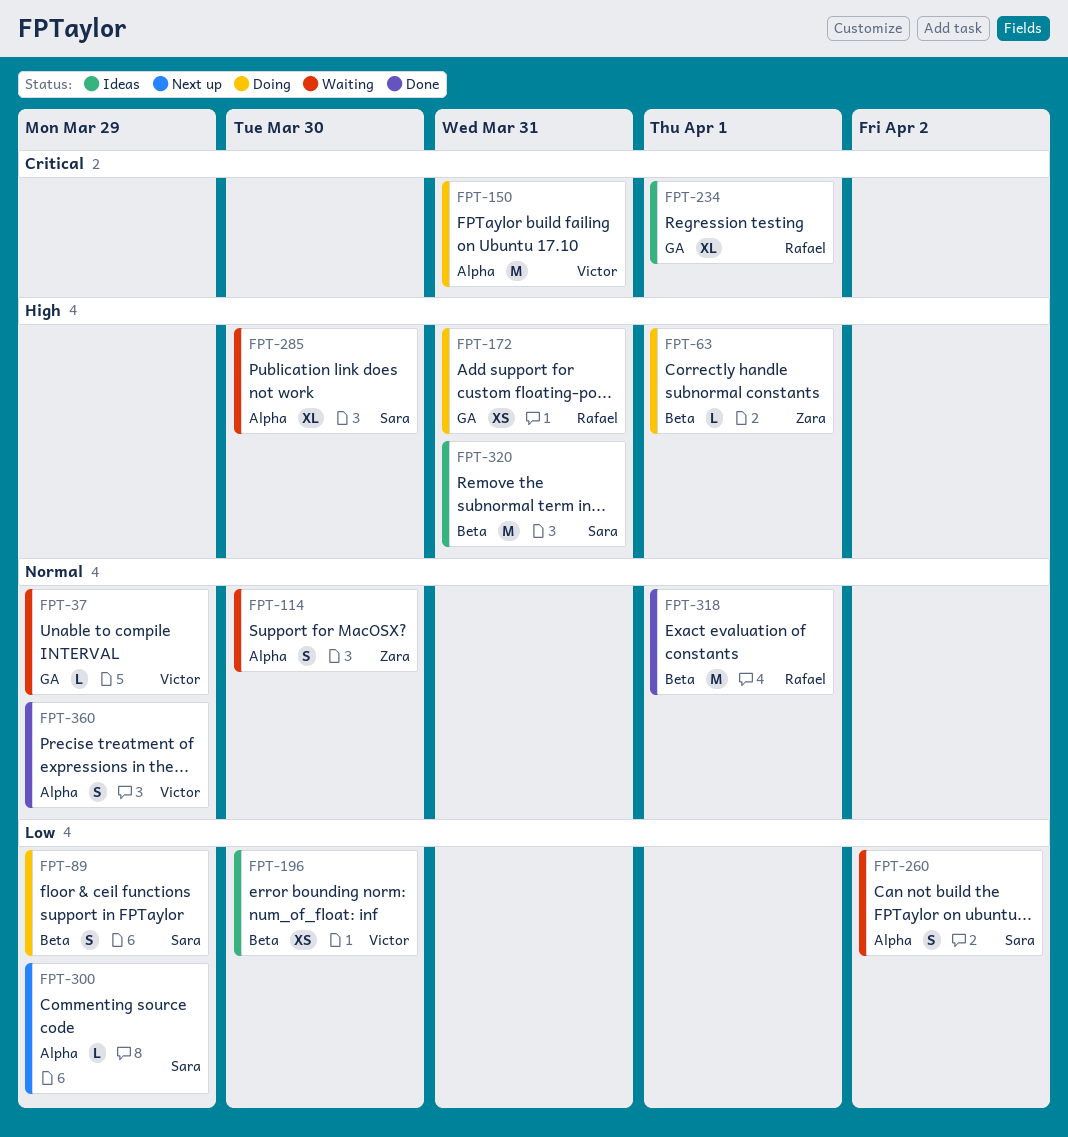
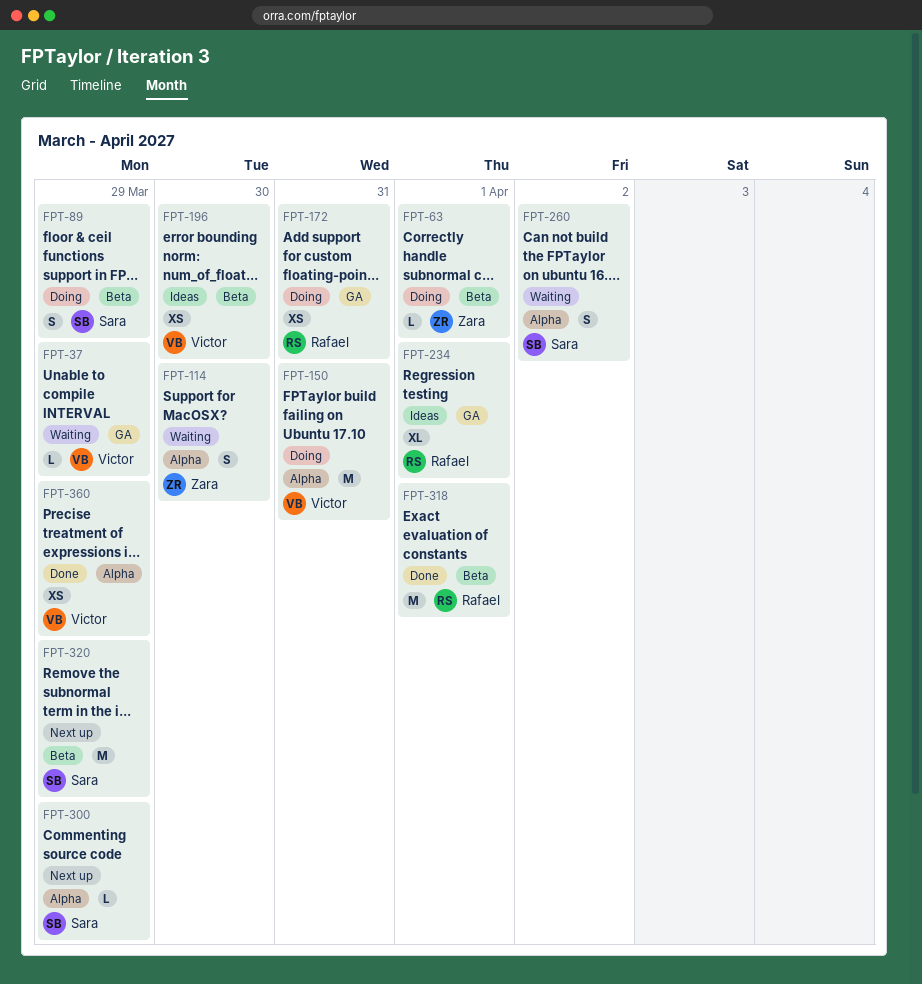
FPT-285: present -> none
FPT-320, status: Ideas -> Next up
FPT-320, due: Mar 31 -> Mar 29
FPT-360, estimate: S -> XS

